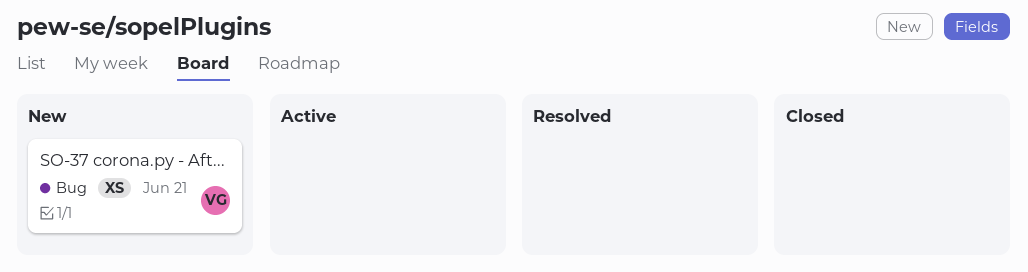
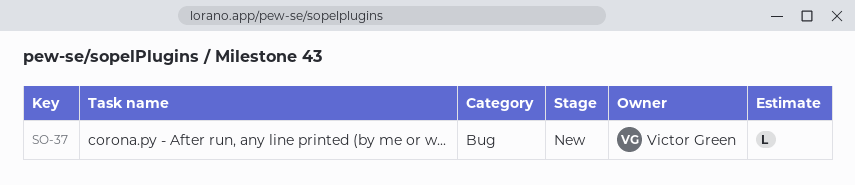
SO-37, estimate: XS -> L

